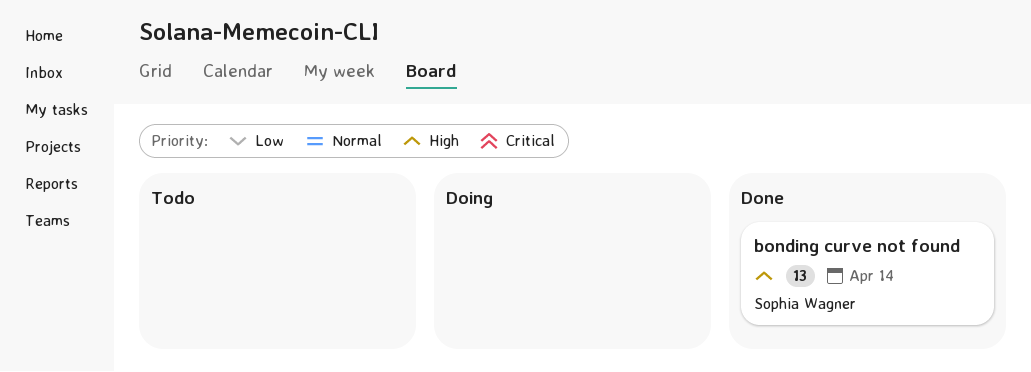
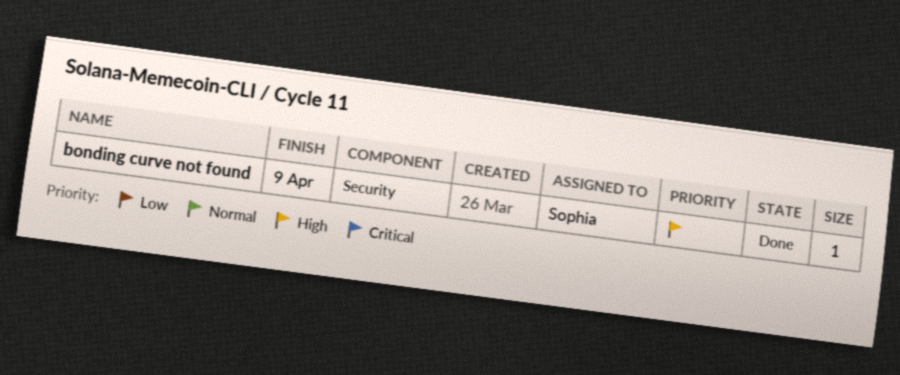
bonding curve not found, estimate: 13 -> 1
bonding curve not found, due: Apr 14 -> Apr 9

